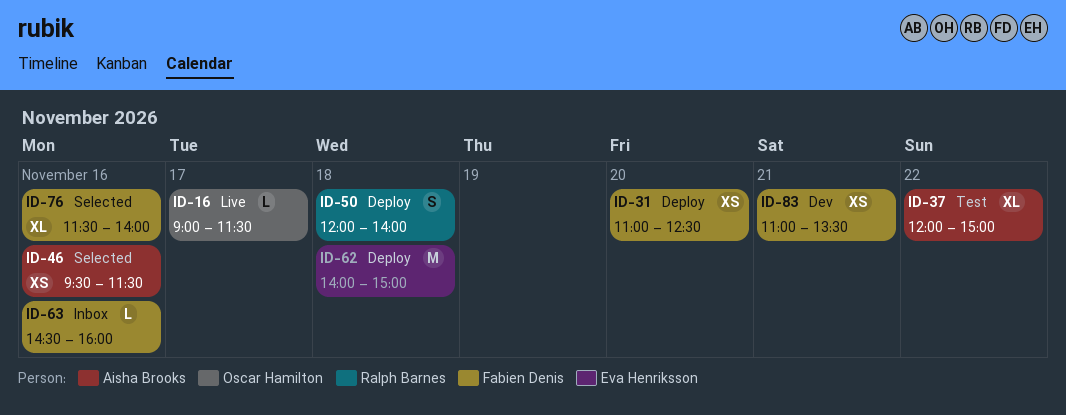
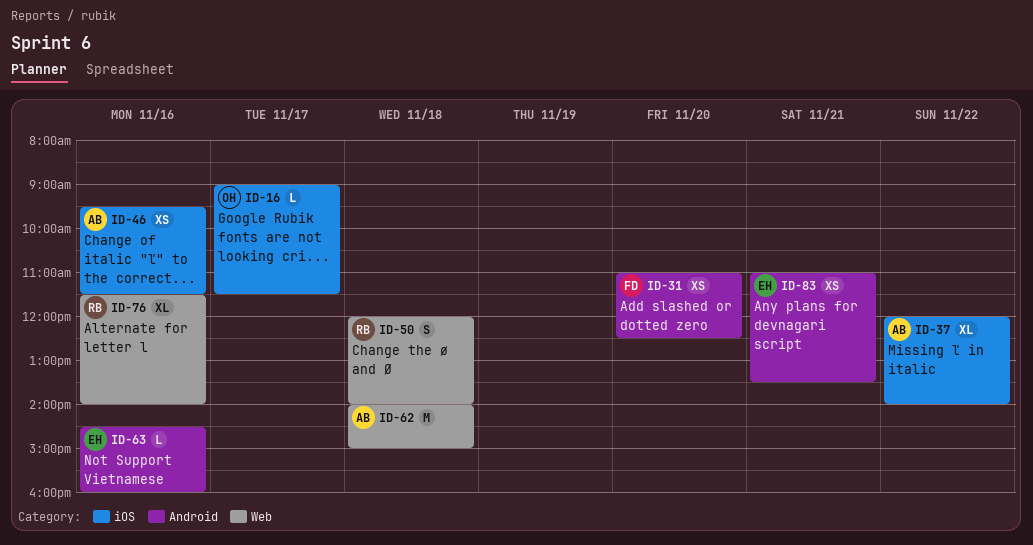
ID-37, ends: 15:00 -> 14:00
ID-62, owner: Eva Henriksson -> Aisha Brooks
ID-63, owner: Fabien Denis -> Eva Henriksson
ID-76, owner: Fabien Denis -> Ralph Barnes
ID-83, owner: Fabien Denis -> Eva Henriksson

